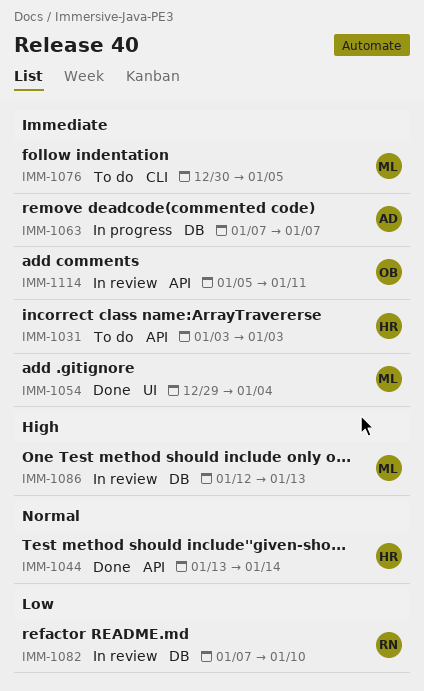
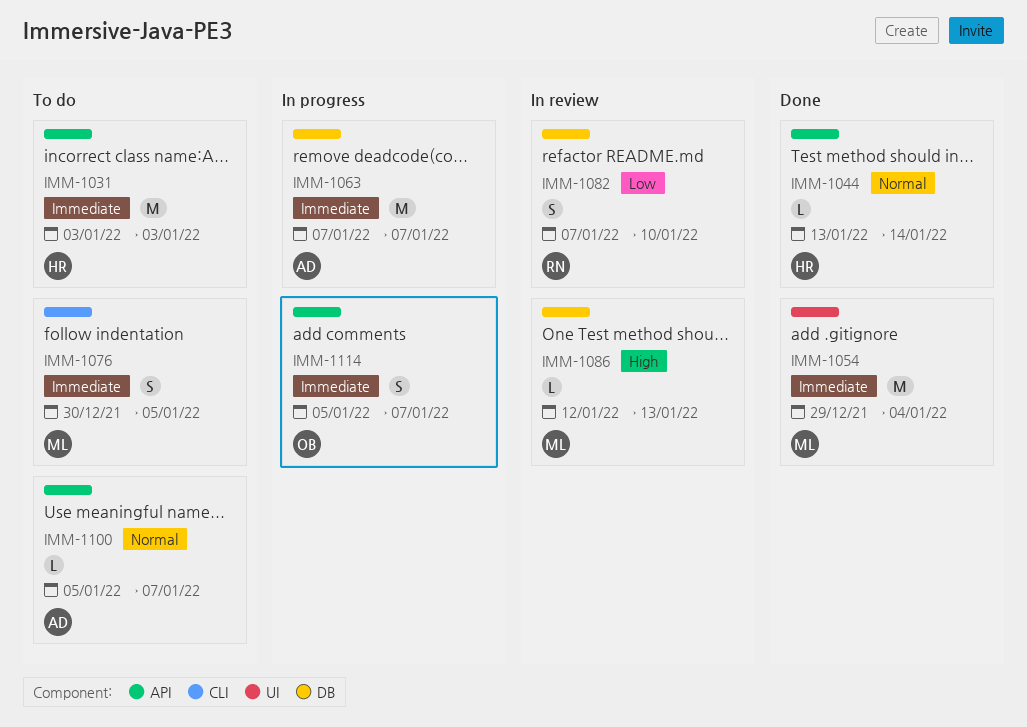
IMM-1100: none -> present
IMM-1114, status: In review -> In progress
IMM-1114, due: Jan 11 -> Jan 7

